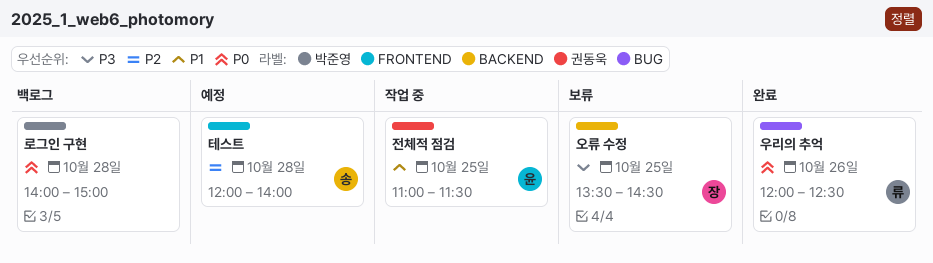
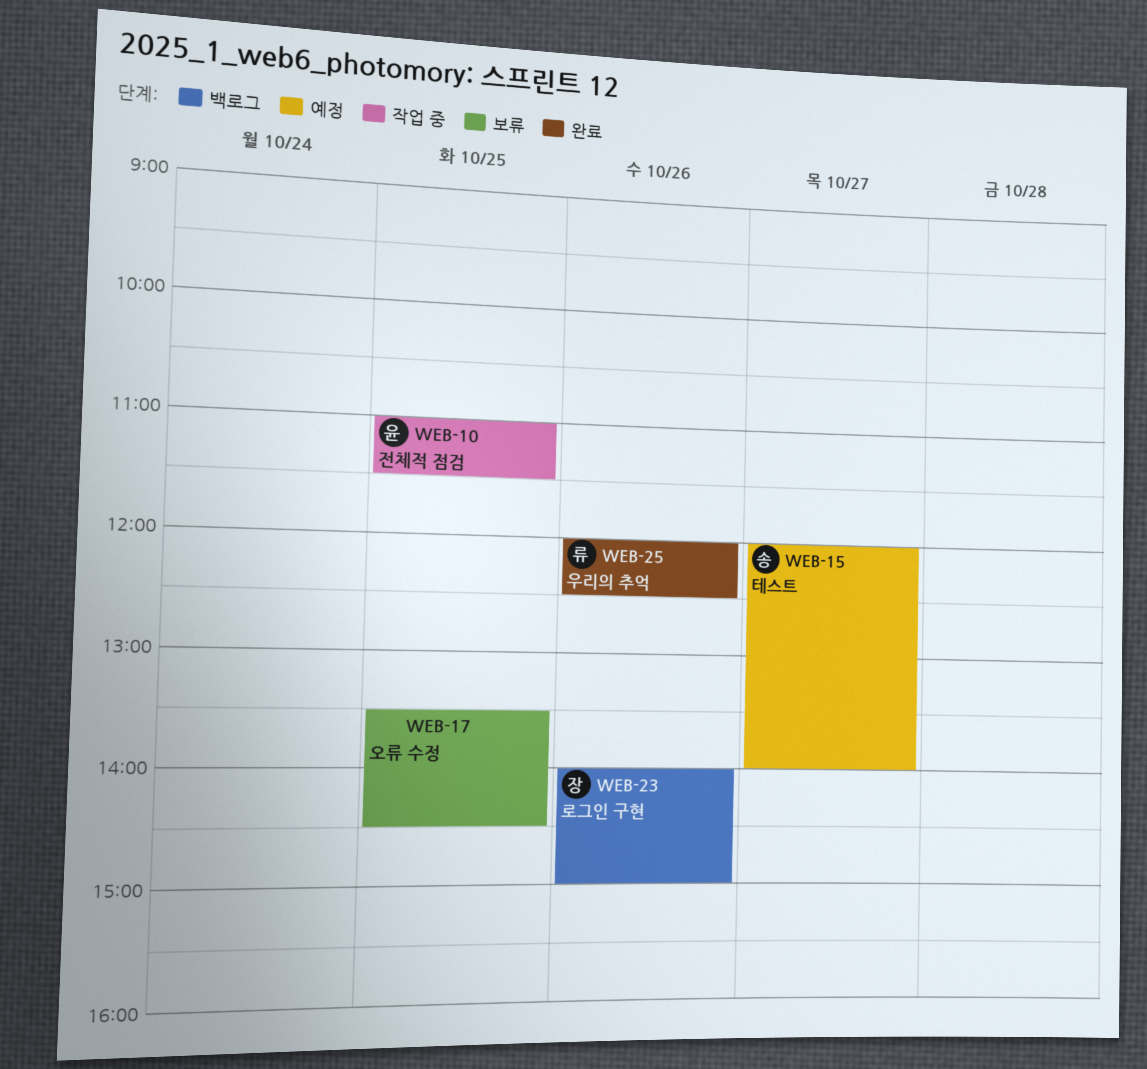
로그인 구현, owner: none -> 장
로그인 구현, day: Oct 28 -> Oct 26
오류 수정, owner: 장 -> none
테스트, day: Oct 28 -> Oct 27

